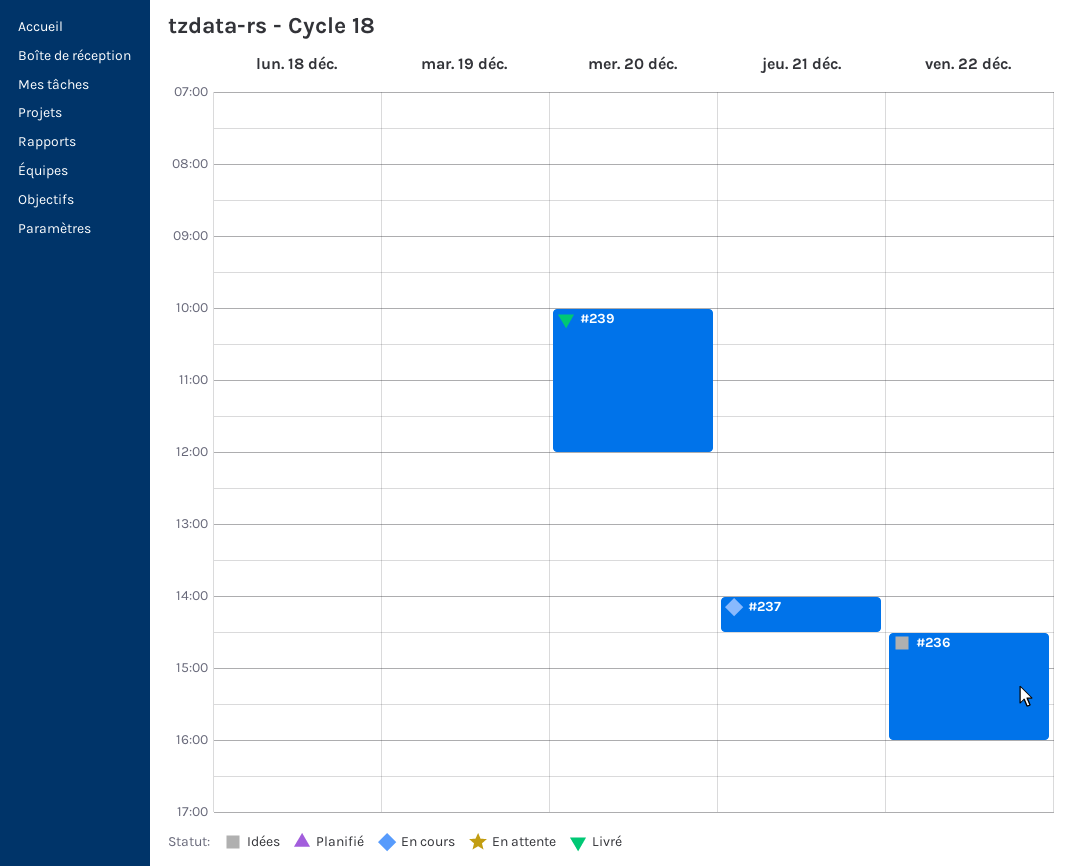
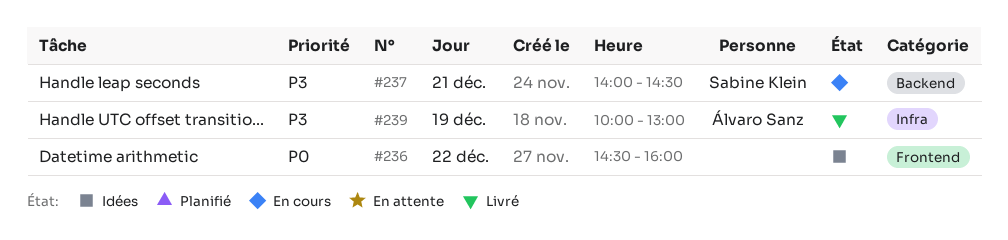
#239, day: Dec 20 -> Dec 19
#239, ends: 12:00 -> 13:00

